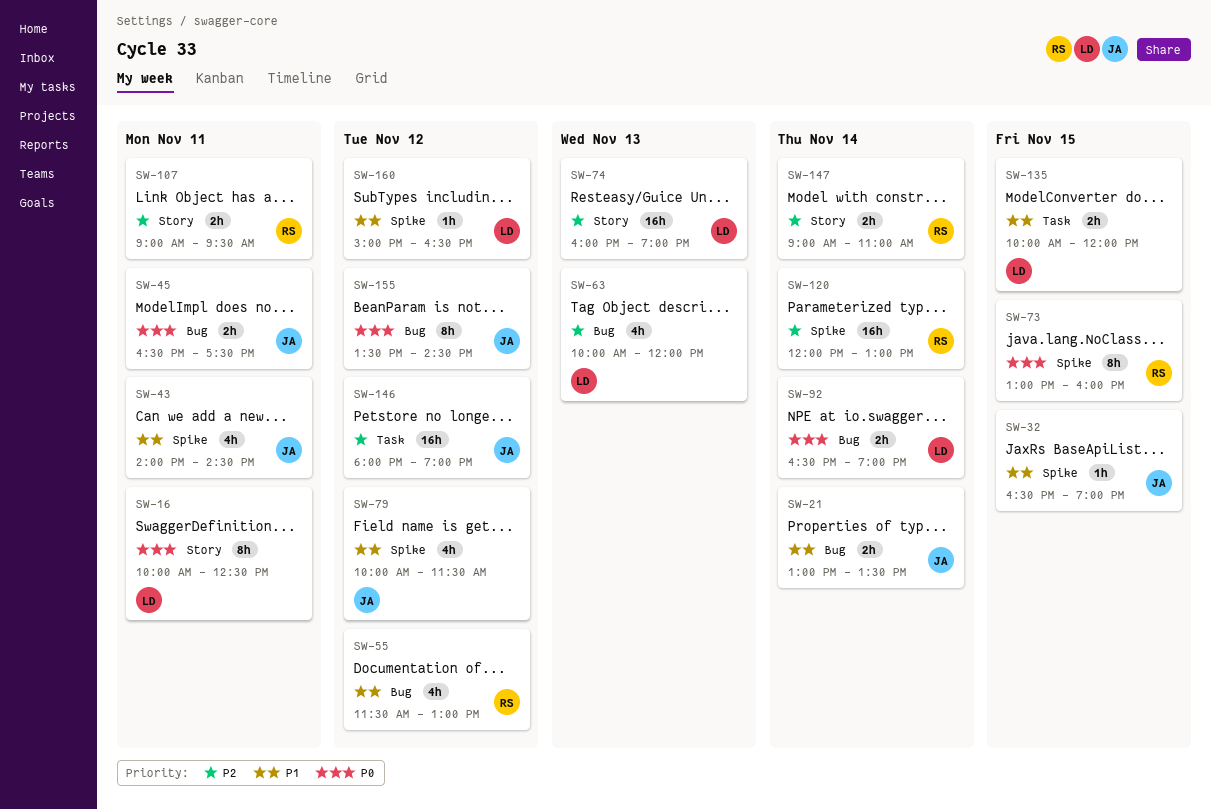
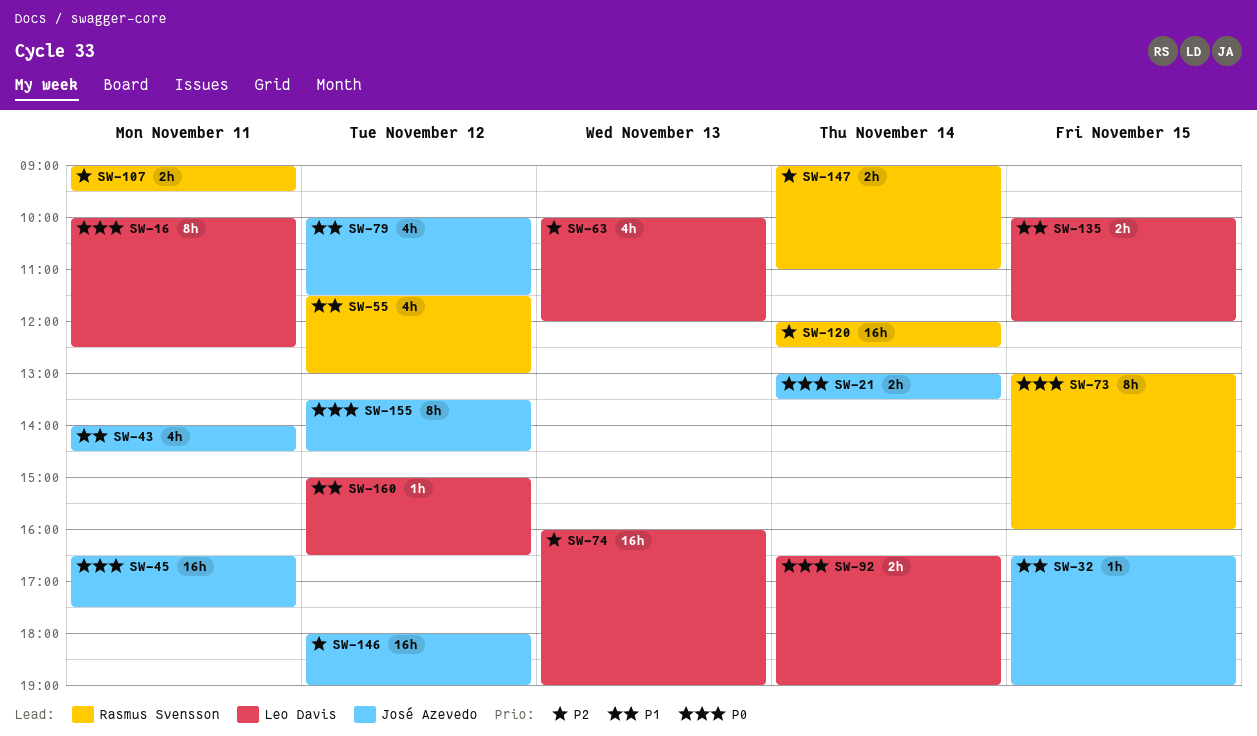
SW-21, priority: P1 -> P0
SW-45, estimate: 2h -> 16h
SW-120, ends: 13:00 -> 12:30

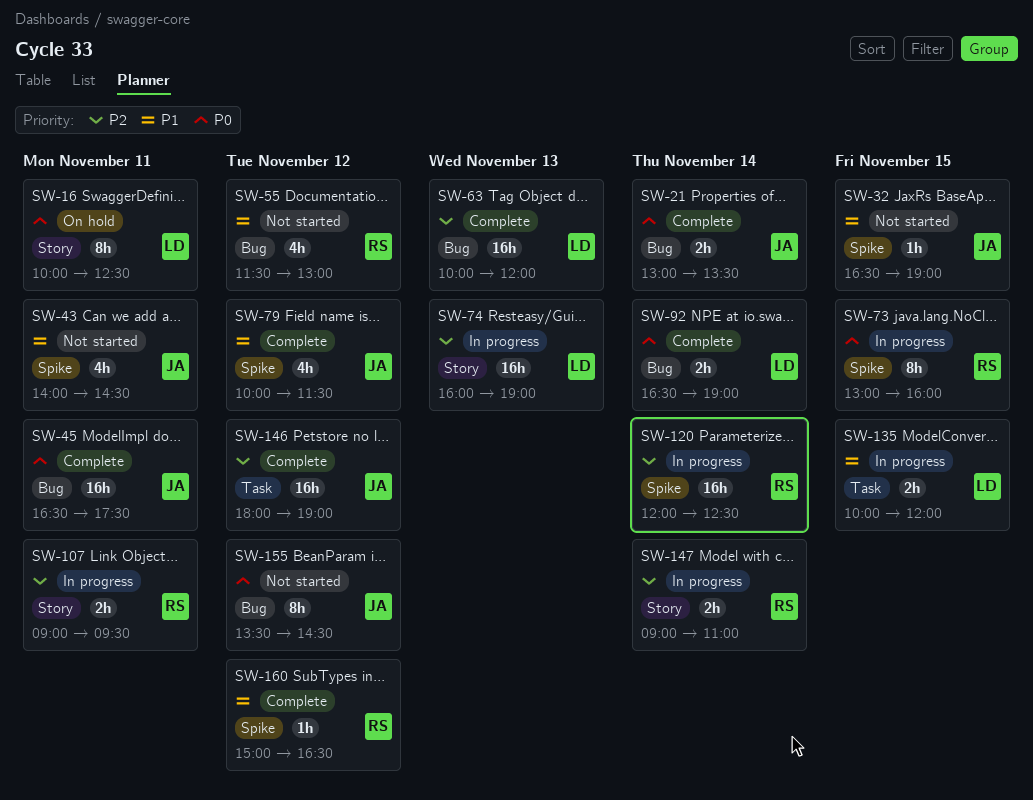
SW-63, estimate: 4h -> 16h
SW-160, owner: Leo Davis -> Rasmus Svensson

